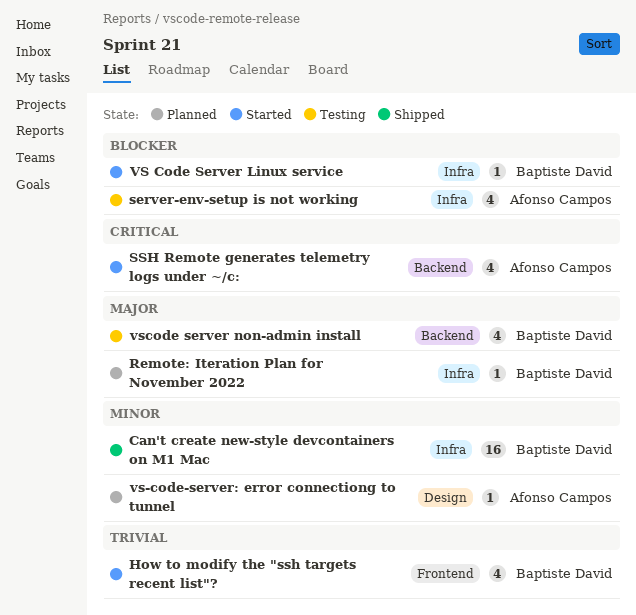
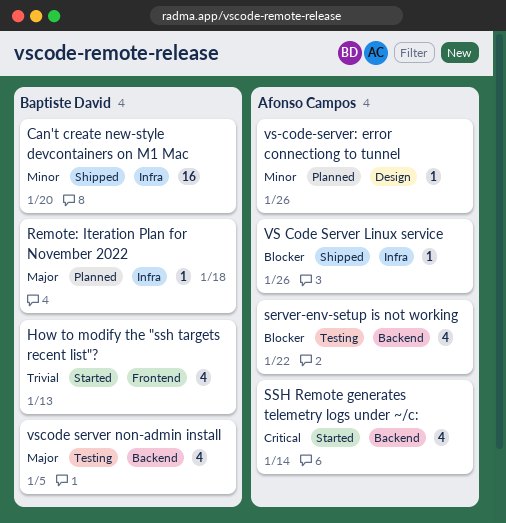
server-env-setup is not working, label: Infra -> Backend
VS Code Server Linux service, status: Started -> Shipped
VS Code Server Linux service, owner: Baptiste David -> Afonso Campos

